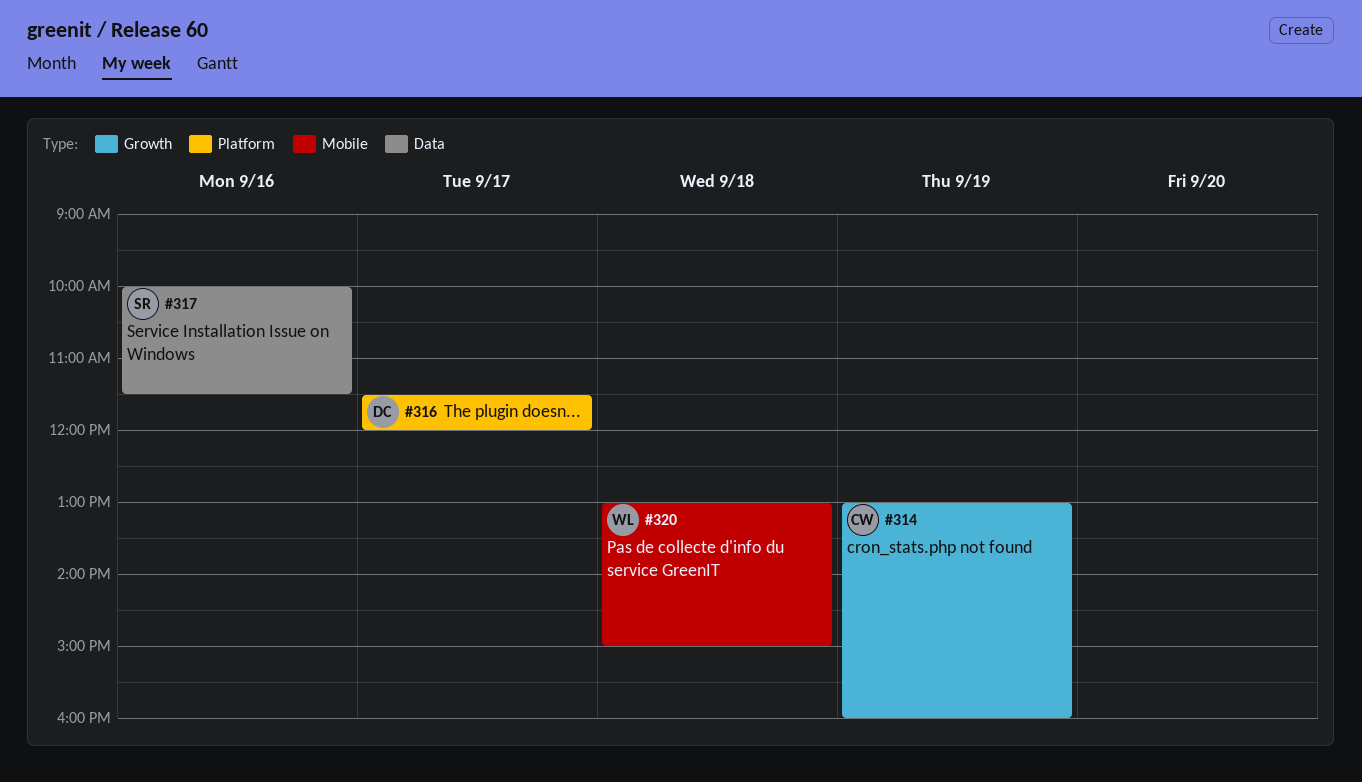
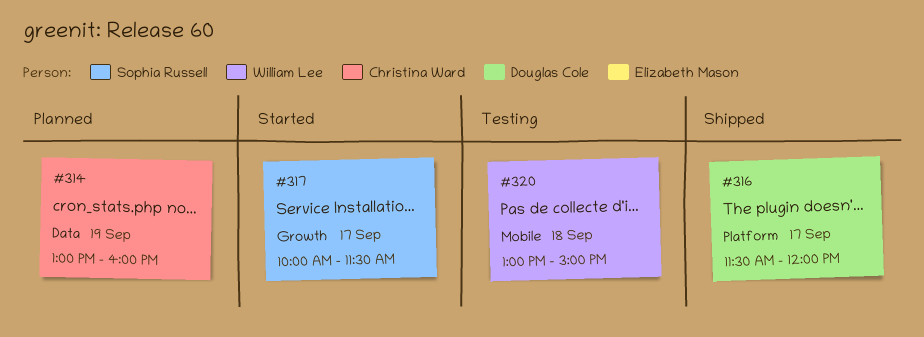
#314, label: Growth -> Data
#317, label: Data -> Growth
#317, day: Sep 16 -> Sep 17

